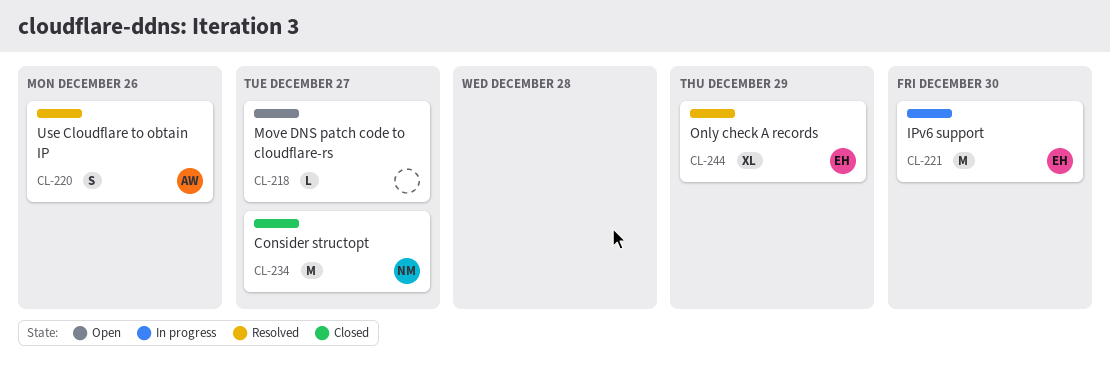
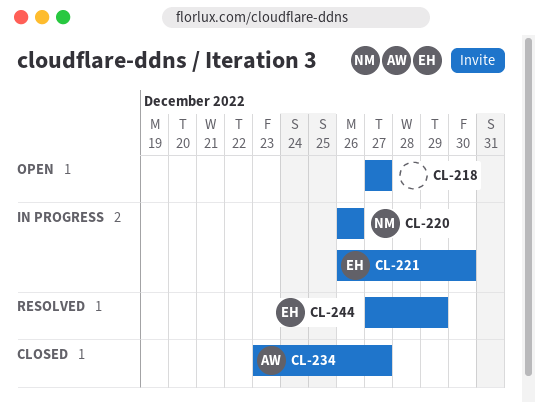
CL-220, status: Resolved -> In progress
CL-220, owner: AW -> NM
CL-234, owner: NM -> AW

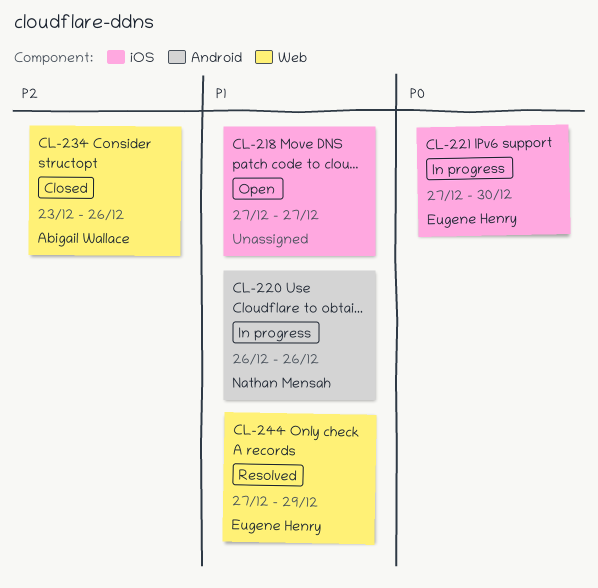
CL-221, start: Dec 26 -> Dec 27
CL-234, due: Dec 27 -> Dec 26

